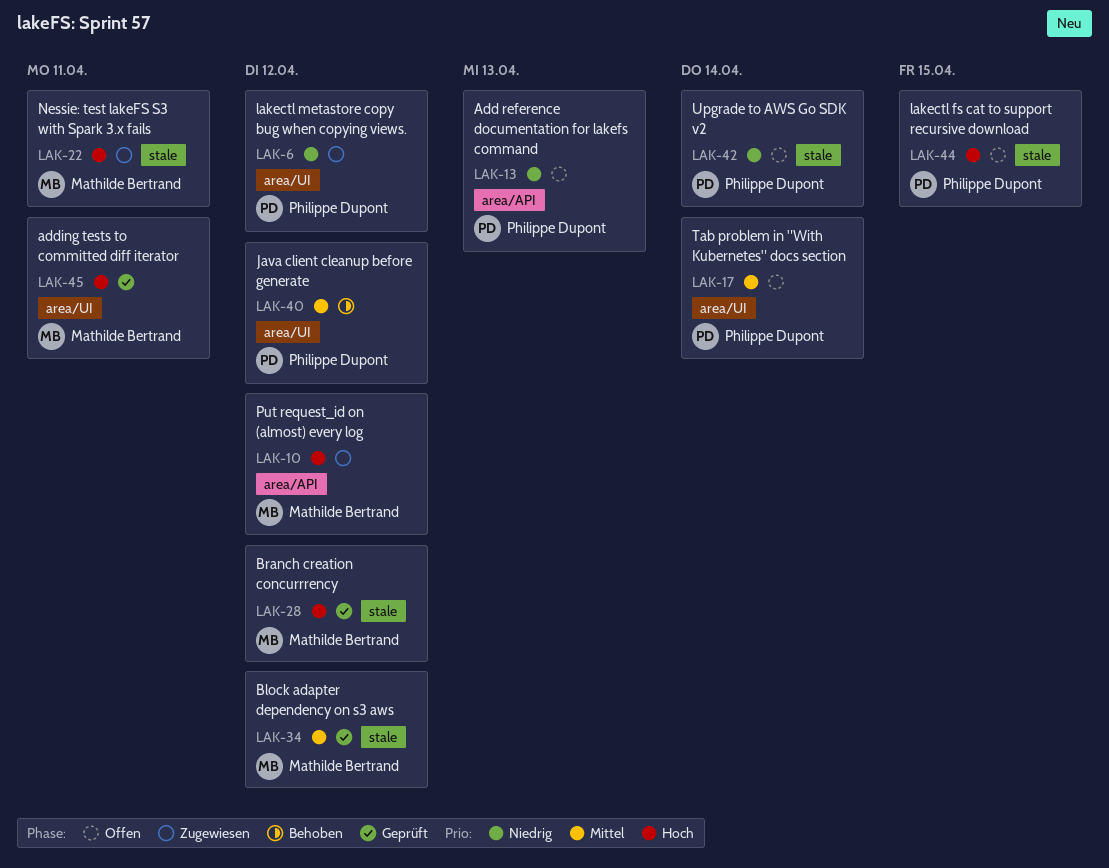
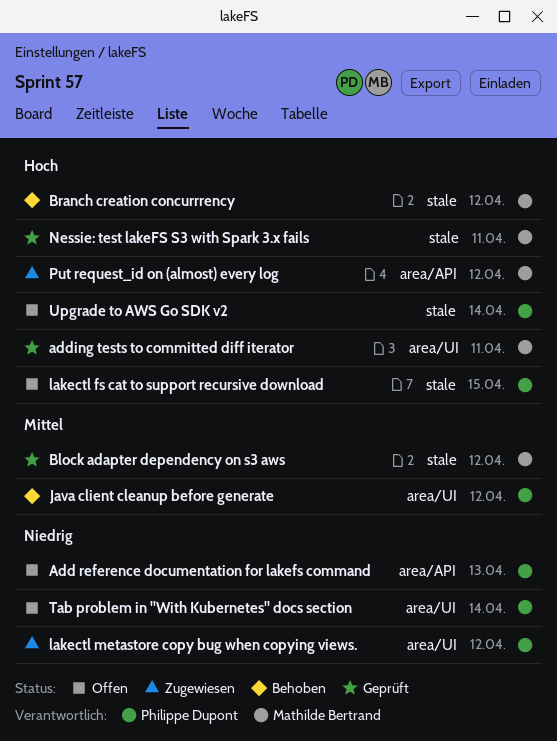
Branch creation concurrrency, status: Geprüft -> Behoben
Nessie: test lakeFS S3 with Spark 3.x fails, status: Zugewiesen -> Geprüft
Tab problem in "With Kubernetes" docs section, priority: Mittel -> Niedrig
Upgrade to AWS Go SDK v2, priority: Niedrig -> Hoch

